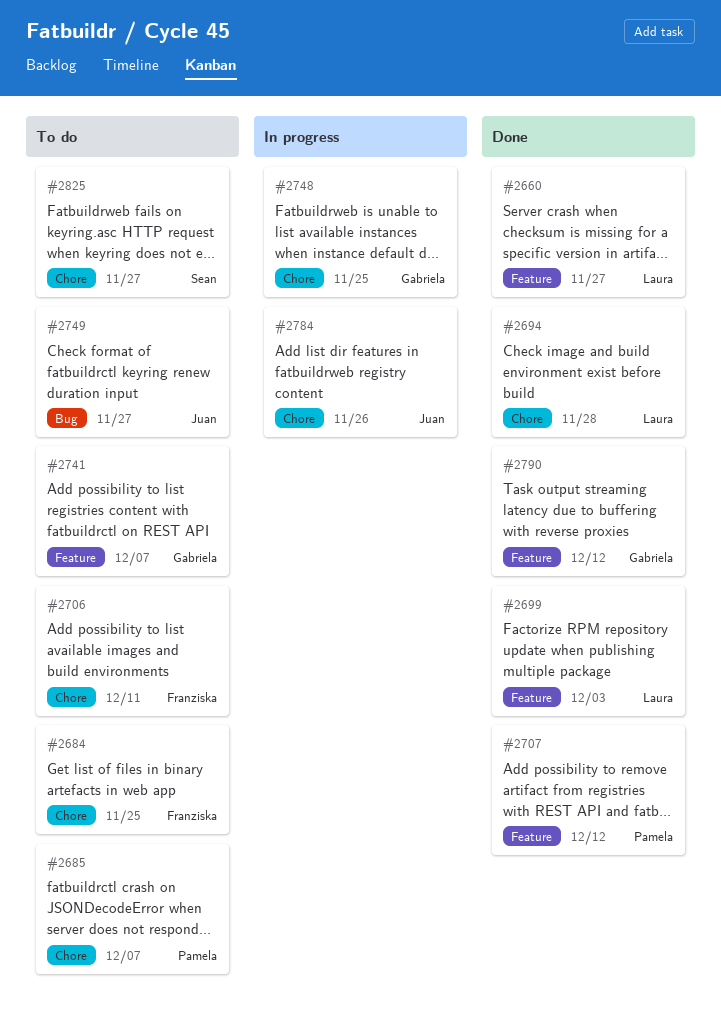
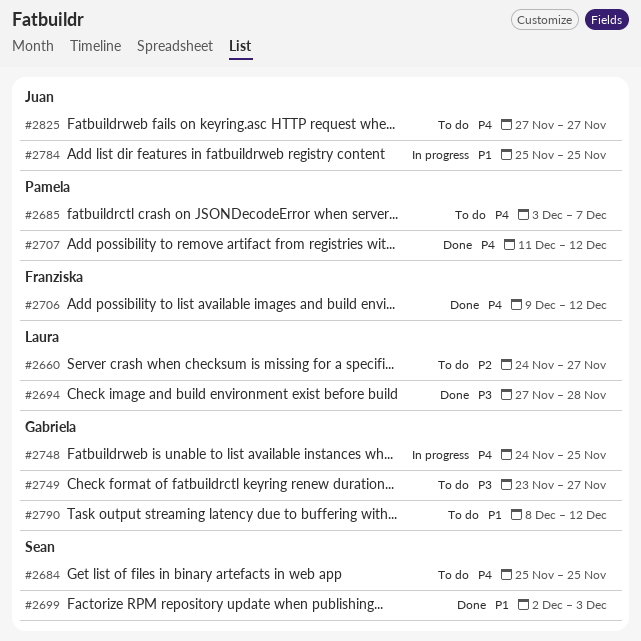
#2660, status: Done -> To do
#2684, owner: Franziska -> Sean
#2699, owner: Laura -> Sean
#2706, status: To do -> Done
#2706, due: Dec 11 -> Dec 12
#2741: present -> none
#2749, owner: Juan -> Gabriela
#2784, due: Nov 26 -> Nov 25
#2790, status: Done -> To do
#2825, owner: Sean -> Juan

